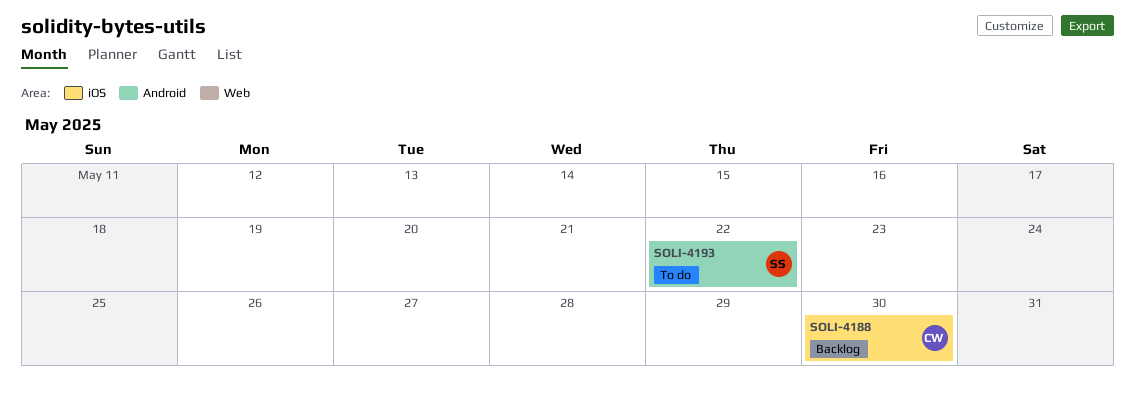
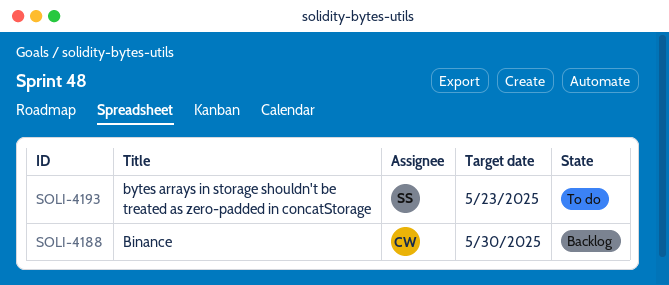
SOLI-4193, due: May 22 -> May 23

